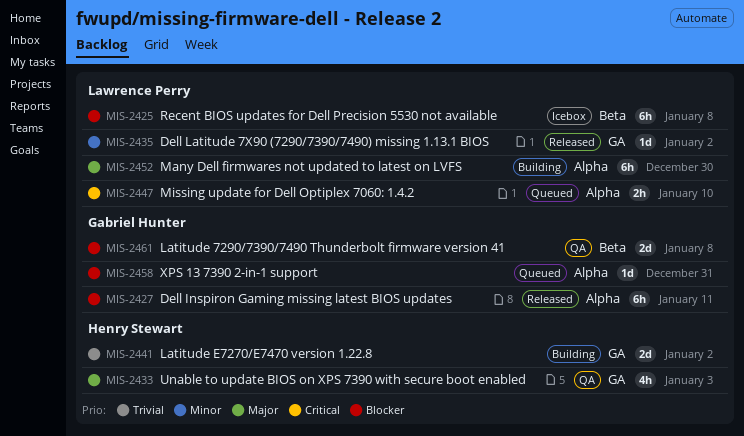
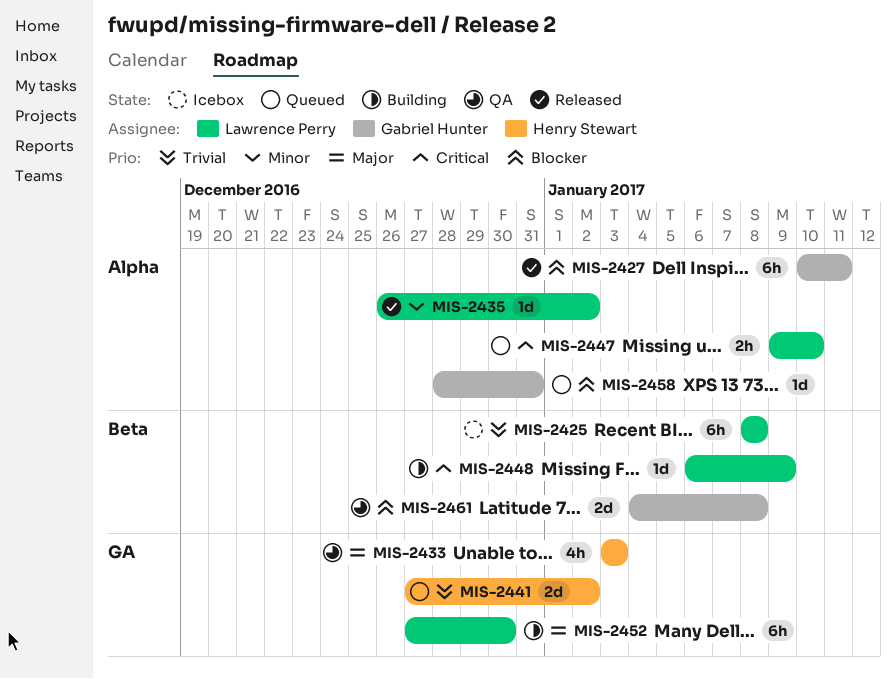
MIS-2425, priority: Blocker -> Trivial
MIS-2435, label: GA -> Alpha
MIS-2441, status: Building -> Queued
MIS-2448: none -> present
MIS-2452, label: Alpha -> GA

